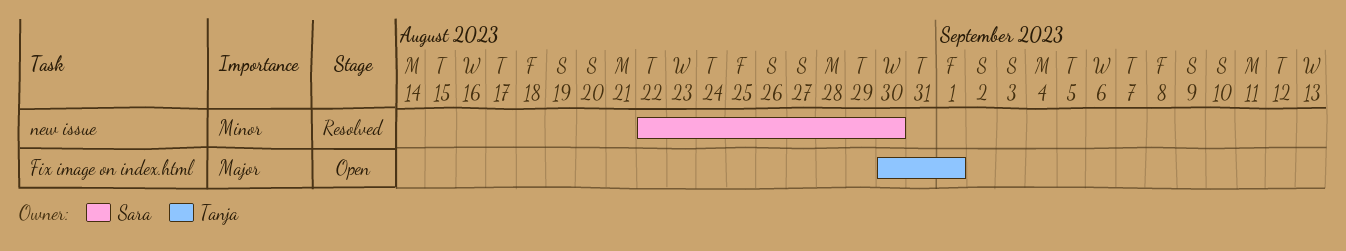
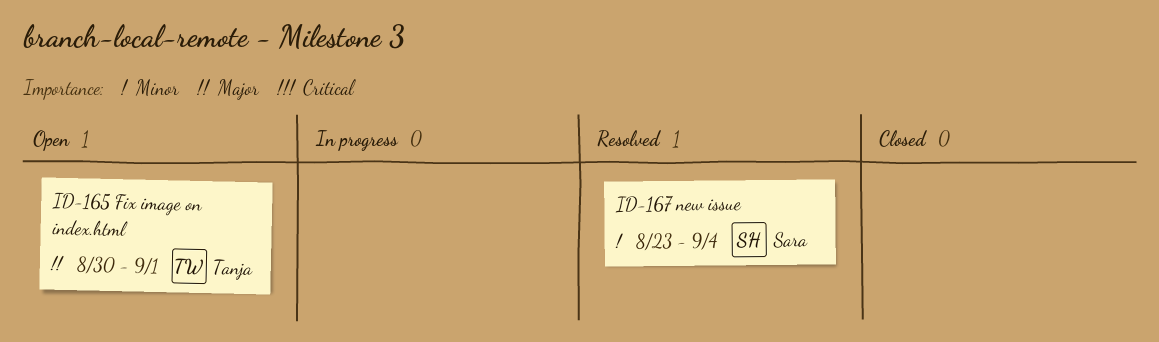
new issue, start: Aug 22 -> Aug 23
new issue, due: Aug 30 -> Sep 4

